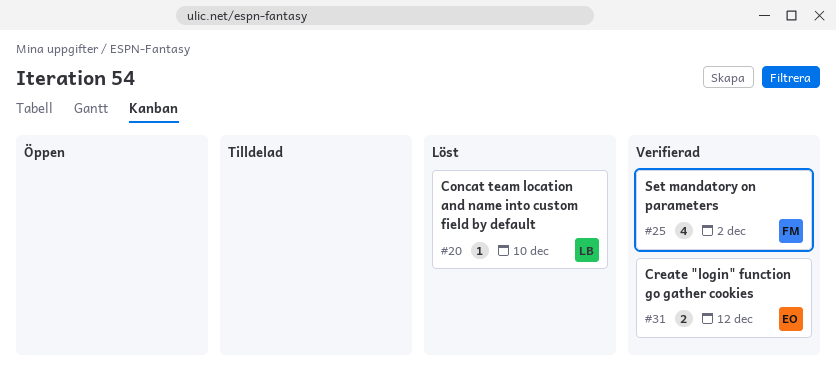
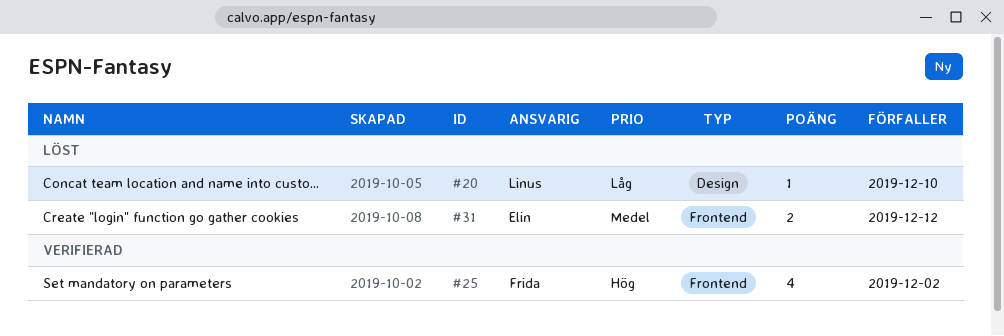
#31, status: Verifierad -> Löst

